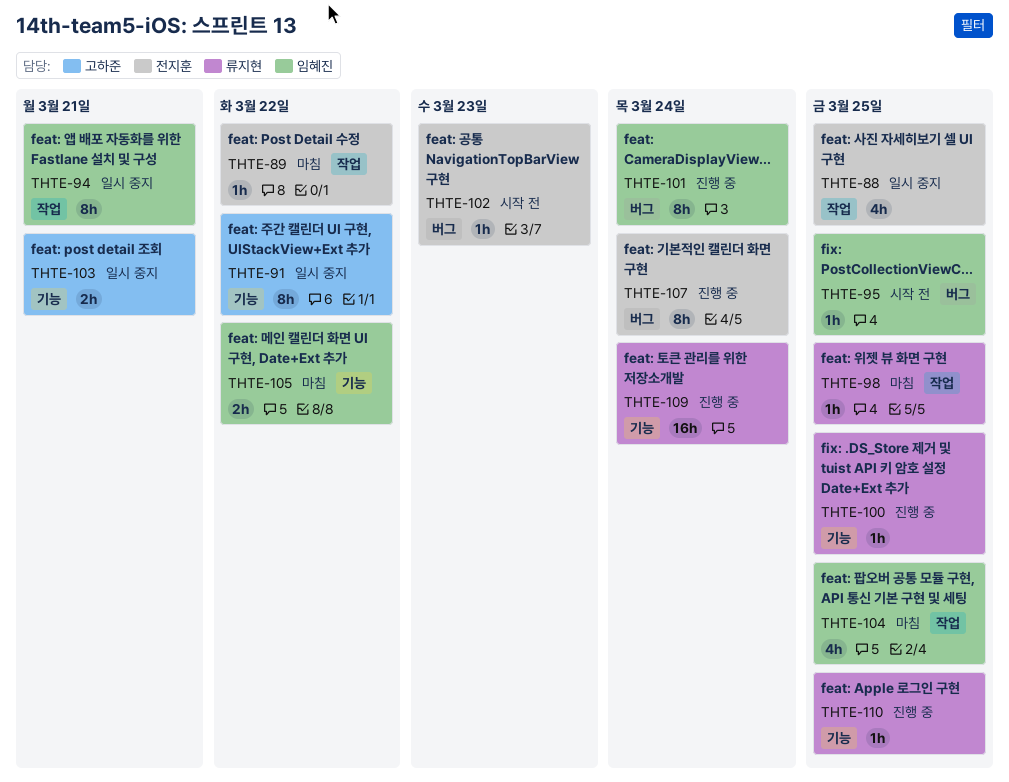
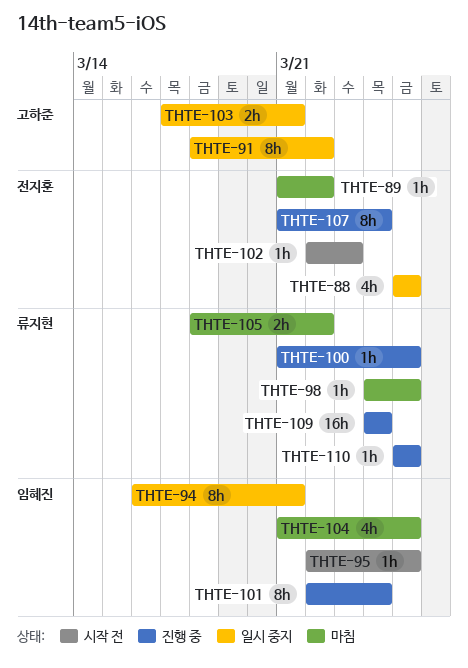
THTE-105, owner: 임혜진 -> 류지현

